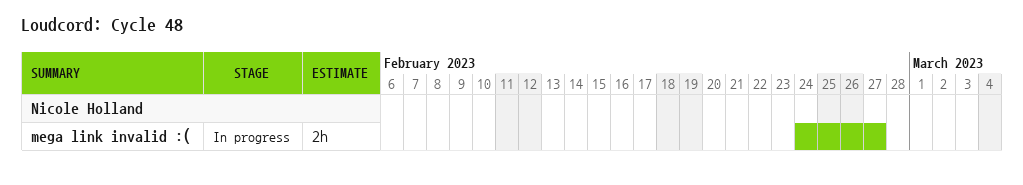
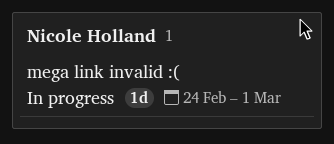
mega link invalid :(, estimate: 2h -> 1d
mega link invalid :(, due: Feb 27 -> Mar 1

